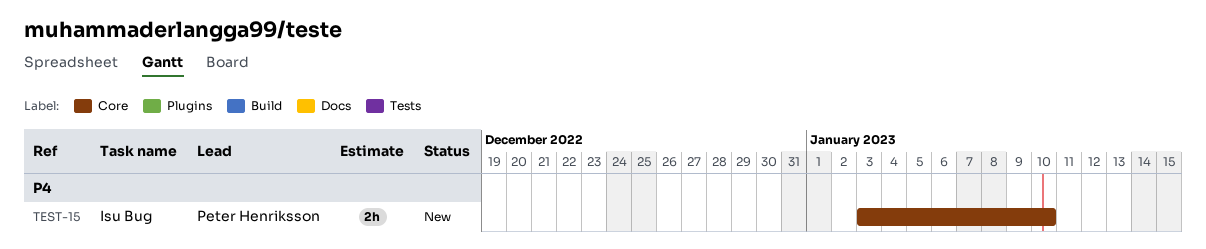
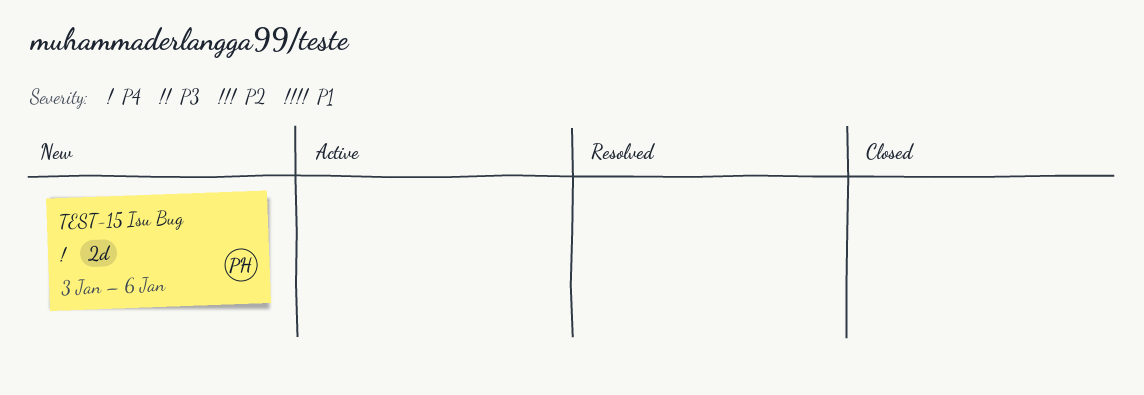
TEST-15, estimate: 2h -> 2d
TEST-15, due: Jan 10 -> Jan 6

